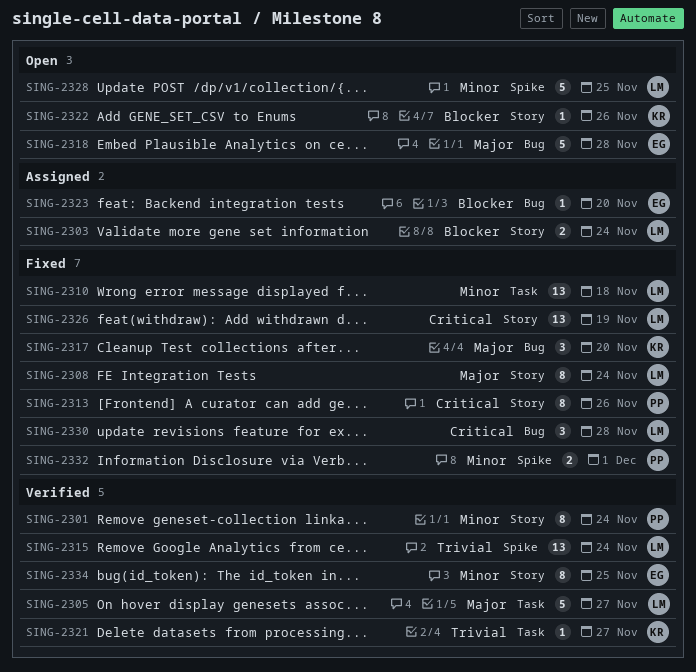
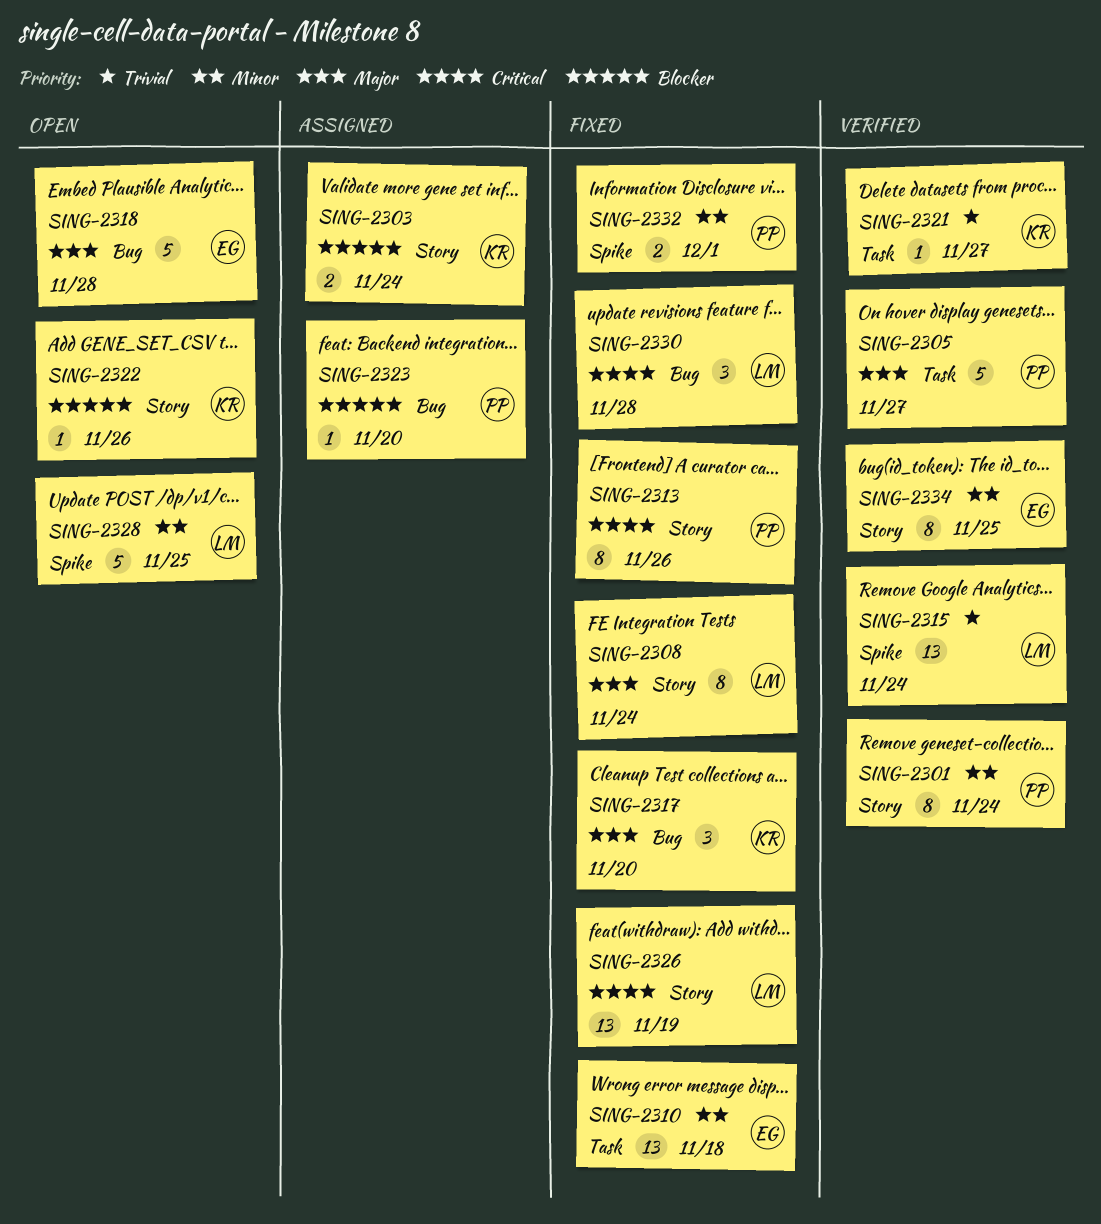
SING-2303, owner: LM -> KR
SING-2305, owner: LM -> PP
SING-2310, owner: LM -> EG
SING-2323, owner: EG -> PP

